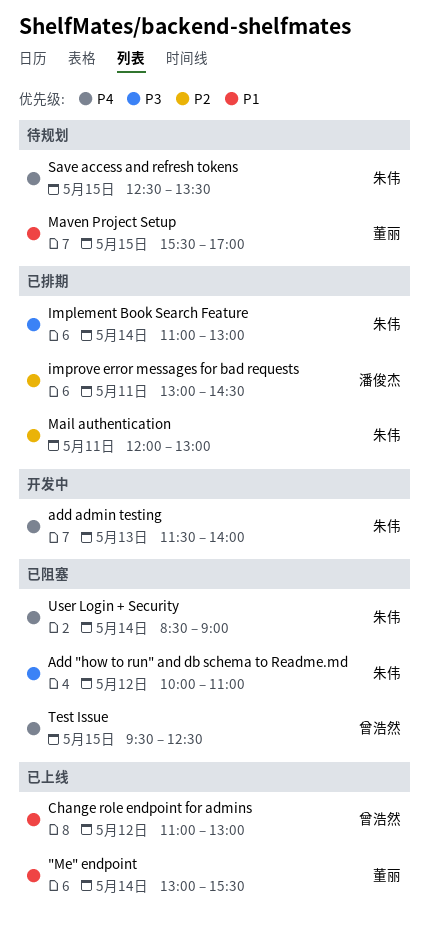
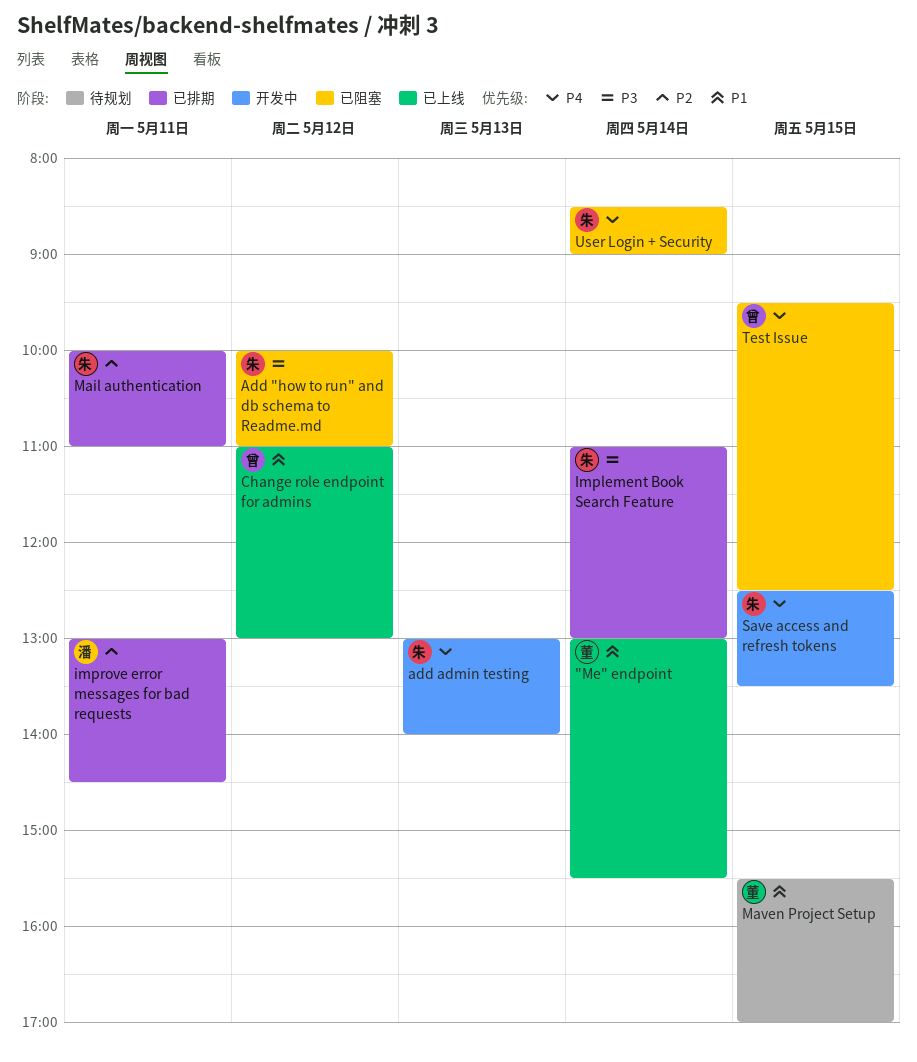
add admin testing, begins: 11:30 -> 13:00
Mail authentication, begins: 12:00 -> 10:00
Mail authentication, ends: 13:00 -> 11:00
Save access and refresh tokens, status: 待规划 -> 开发中

